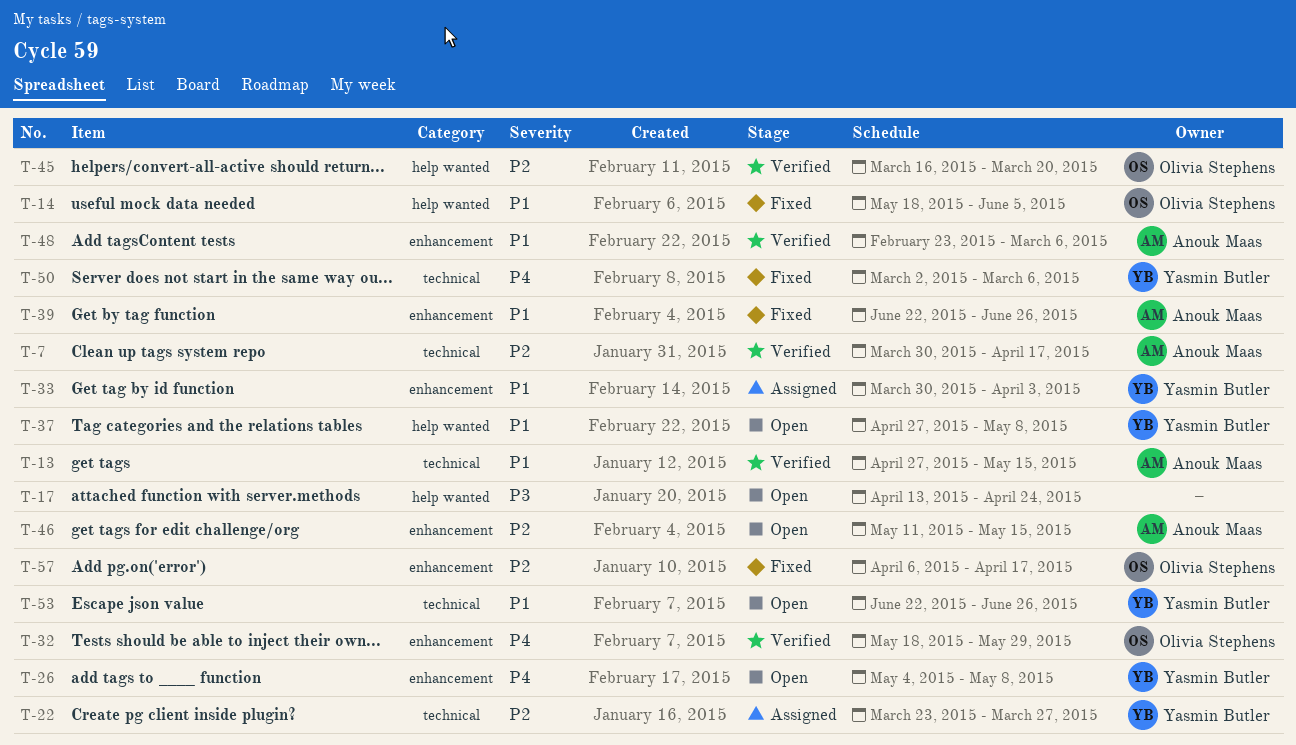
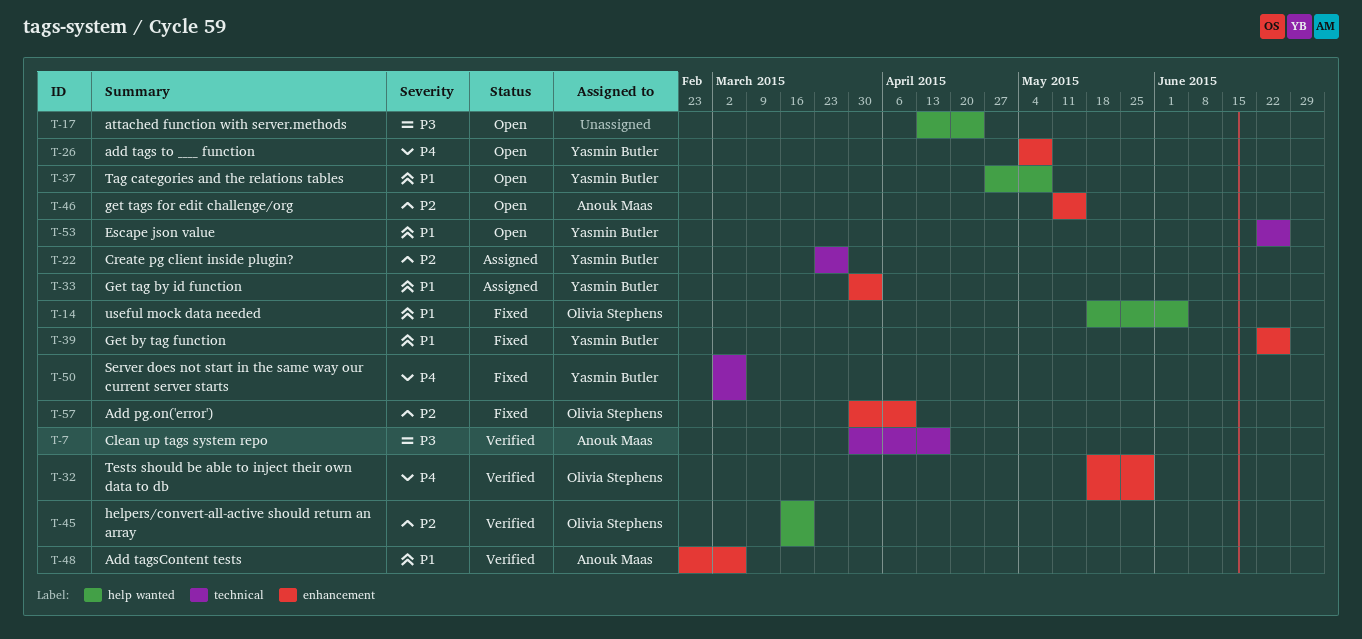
T-7, priority: P2 -> P3
T-13: present -> none
T-39, owner: Anouk Maas -> Yasmin Butler
T-57, start: Apr 6 -> Mar 30
T-57, due: Apr 17 -> Apr 10

